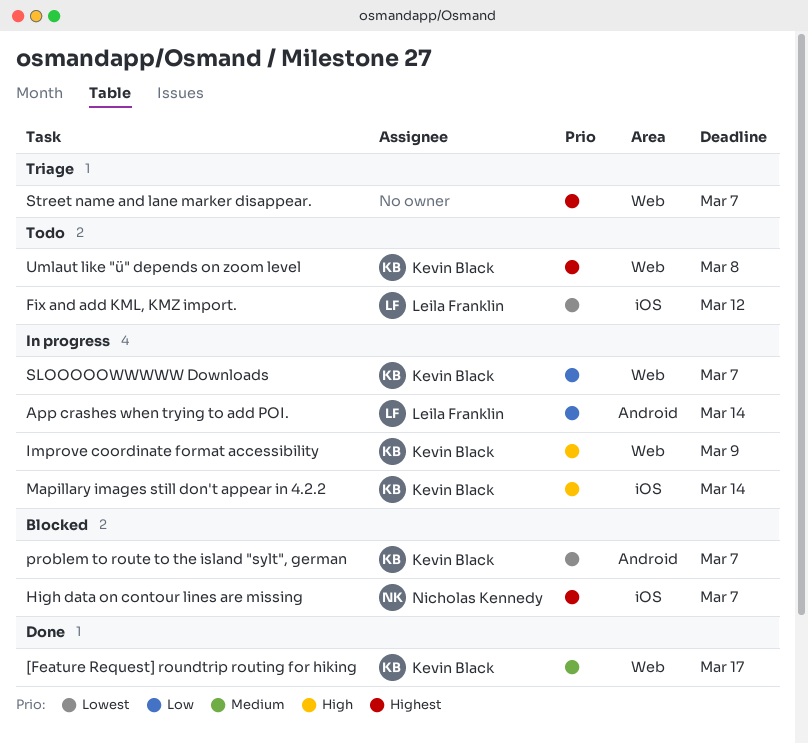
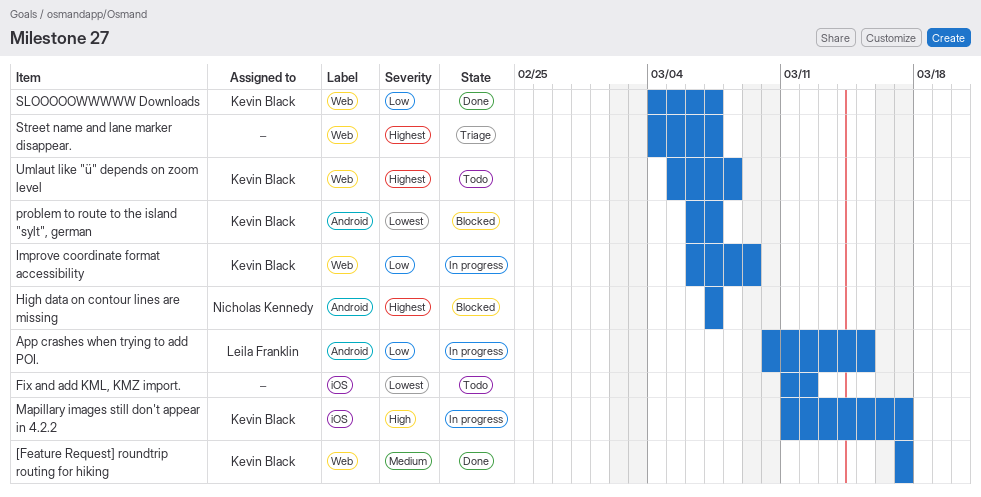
App crashes when trying to add POI., due: Mar 14 -> Mar 15
Fix and add KML, KMZ import., owner: Leila Franklin -> none
High data on contour lines are missing, label: iOS -> Android
Improve coordinate format accessibility, priority: High -> Low
Mapillary images still don't appear in 4.2.2, due: Mar 14 -> Mar 17
SLOOOOOWWWWW Downloads, status: In progress -> Done

